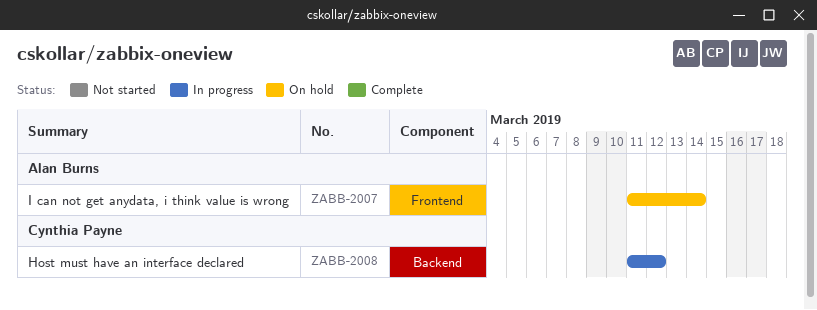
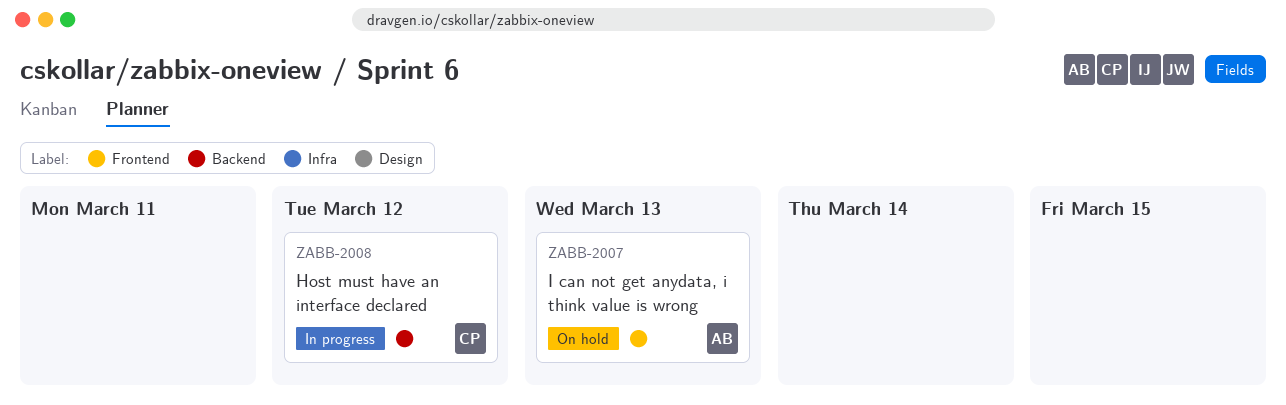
ZABB-2007, due: Mar 14 -> Mar 13

